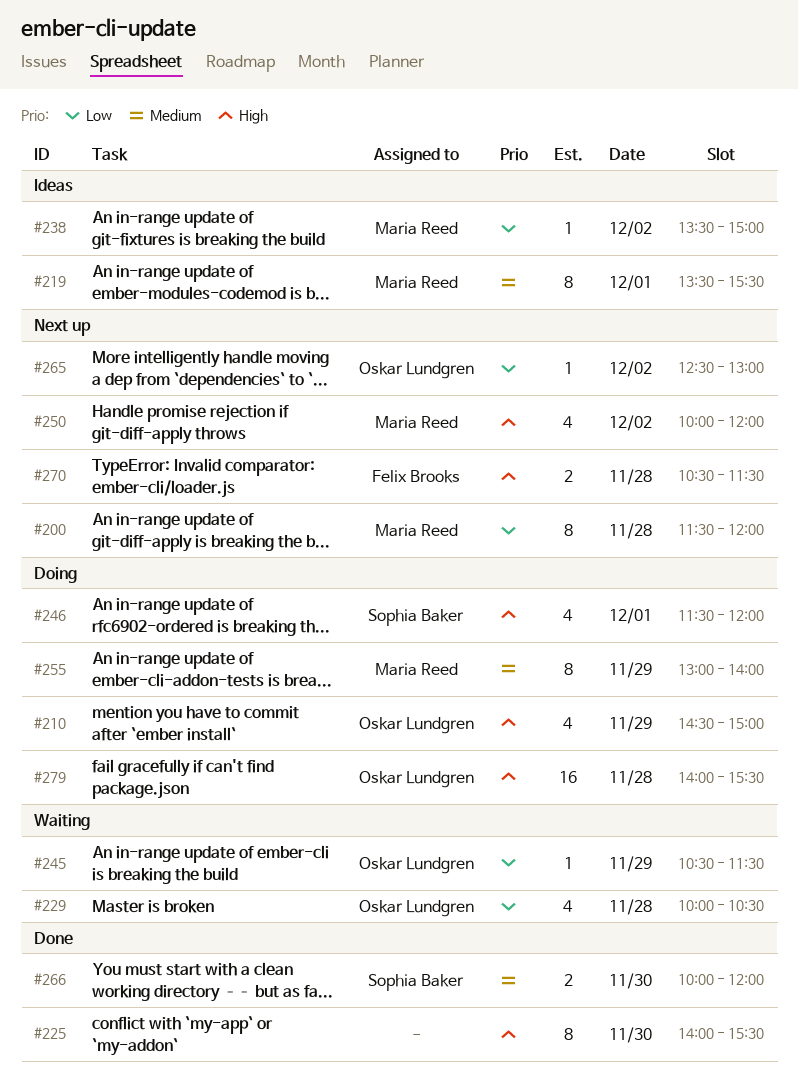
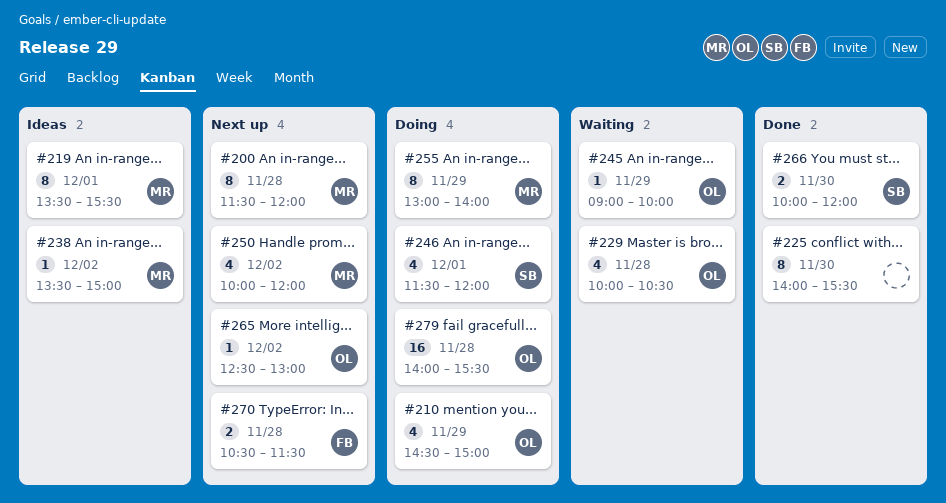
#245, begins: 10:30 -> 09:00
#245, ends: 11:30 -> 10:00

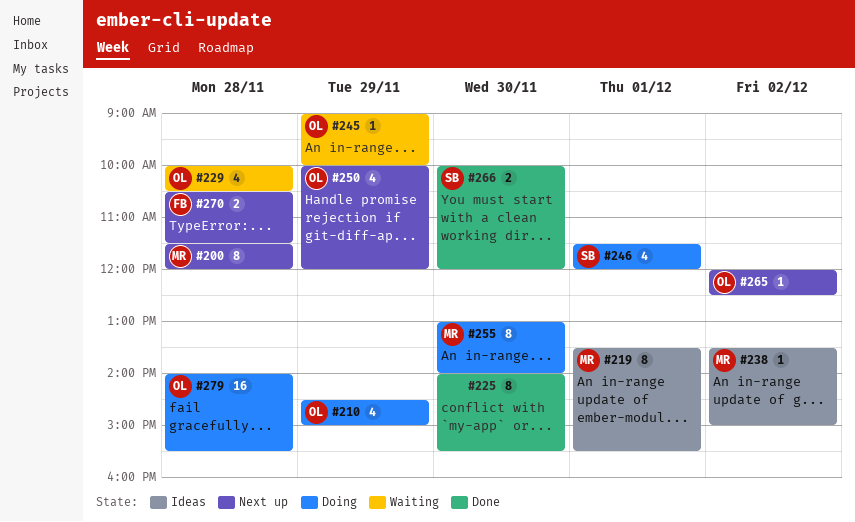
#250, owner: MR -> OL
#250, day: Dec 2 -> Nov 29
#255, day: Nov 29 -> Nov 30
#265, begins: 12:30 -> 12:00
#265, ends: 13:00 -> 12:30

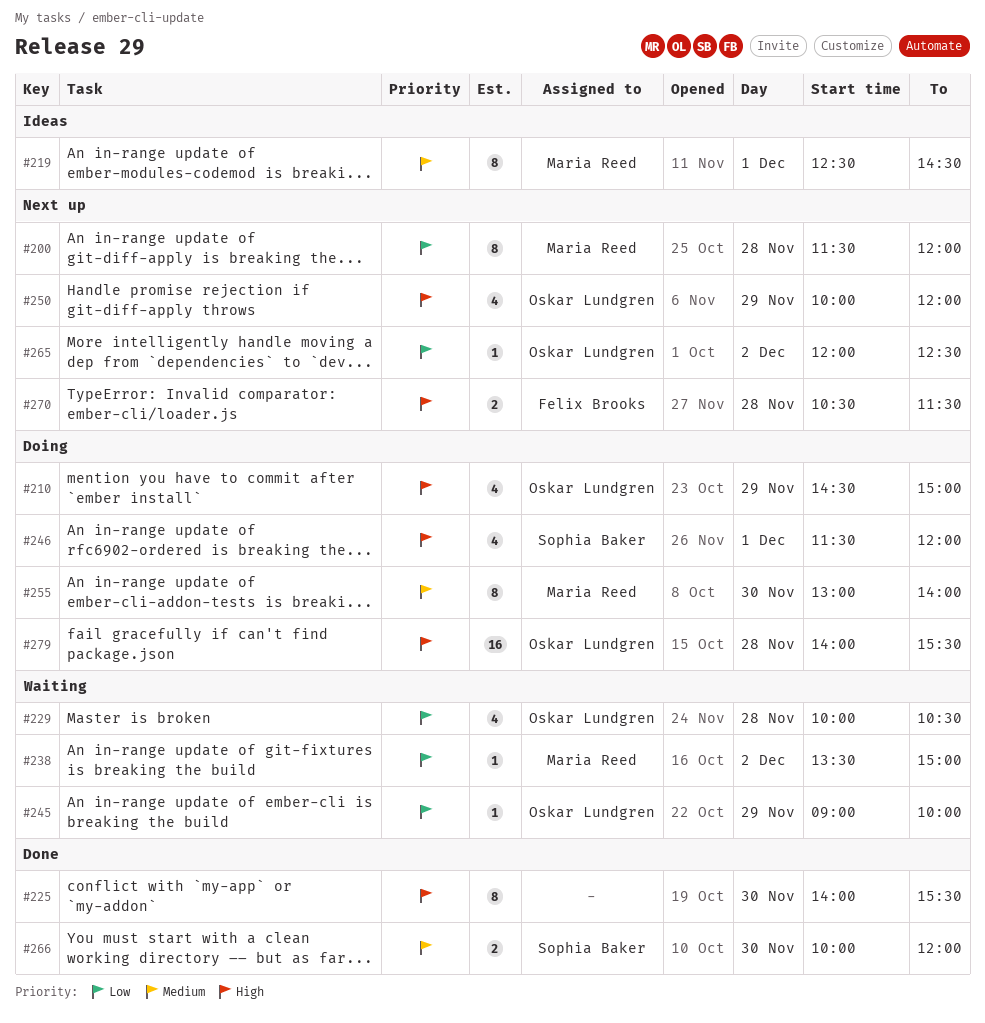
#219, begins: 13:30 -> 12:30
#219, ends: 15:30 -> 14:30
#238, status: Ideas -> Waiting

